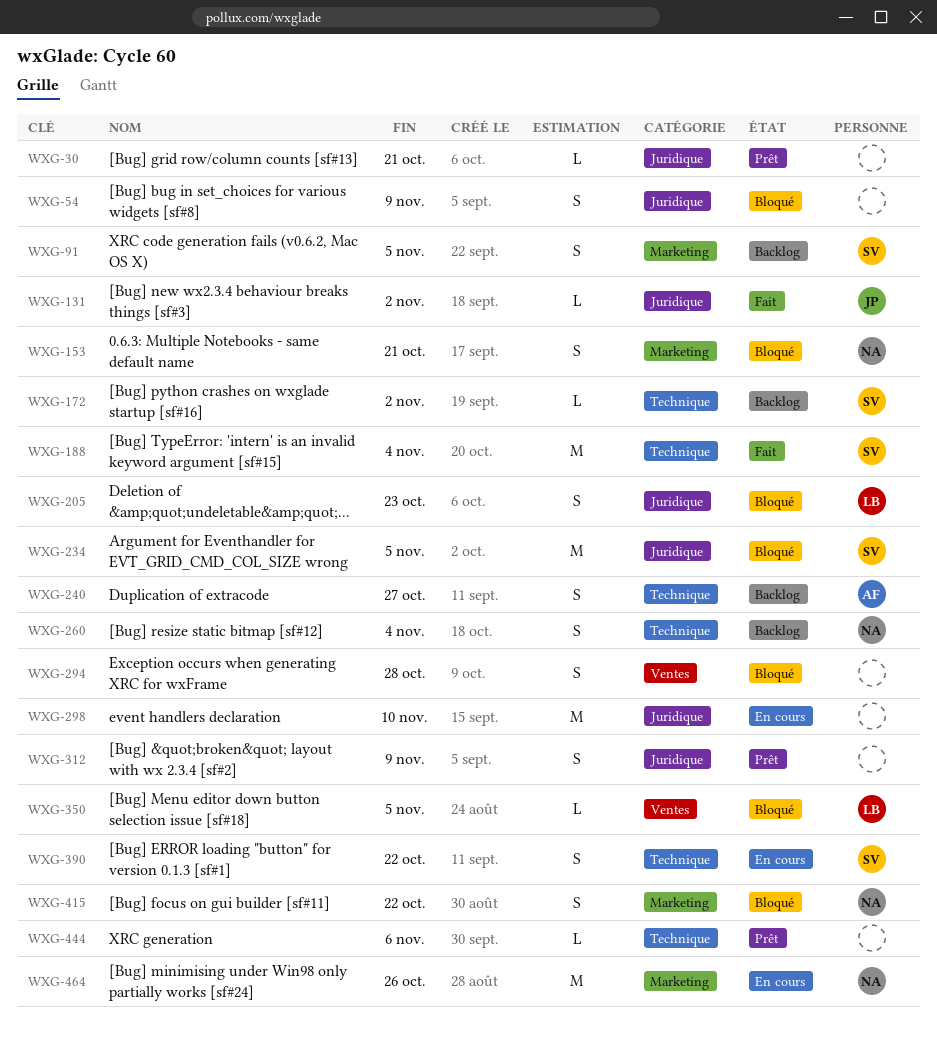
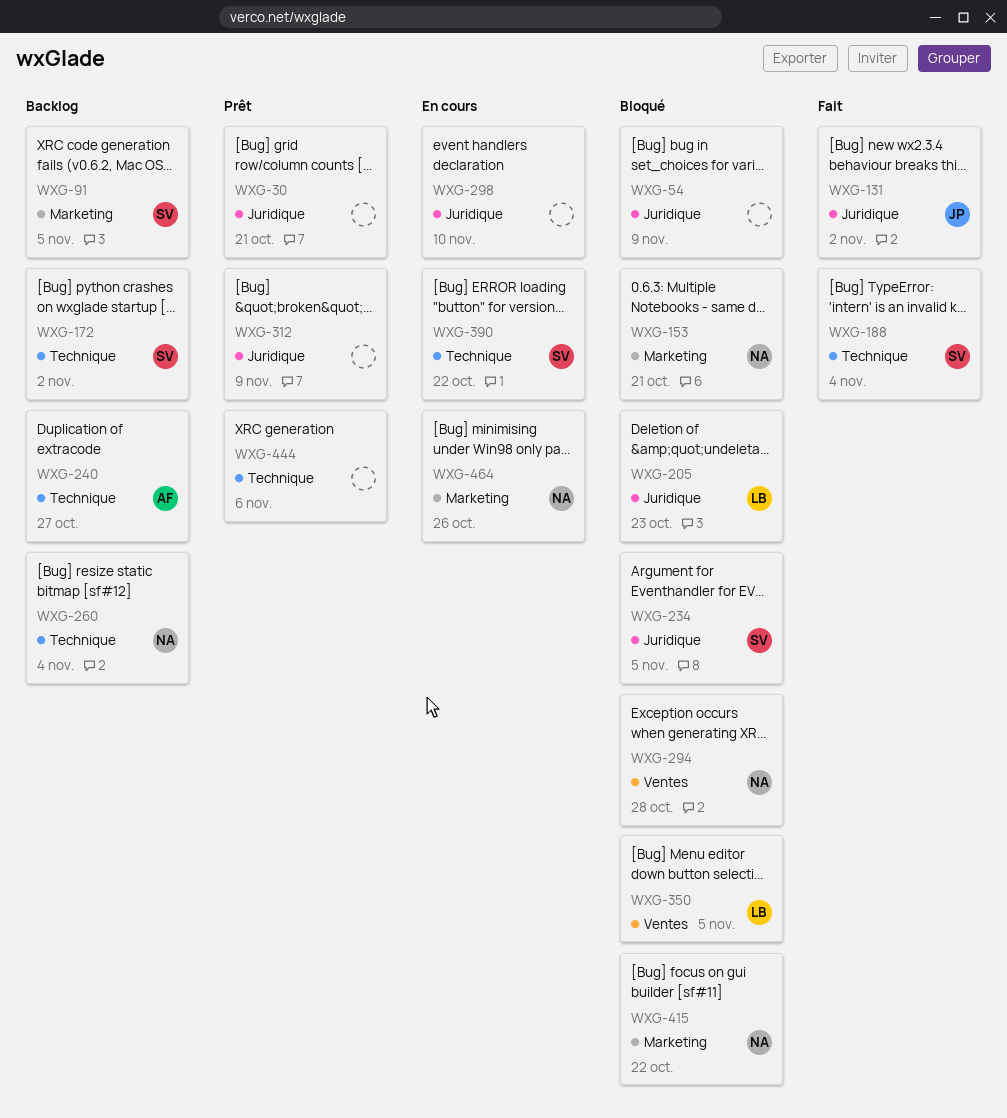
WXG-294, owner: none -> NA

